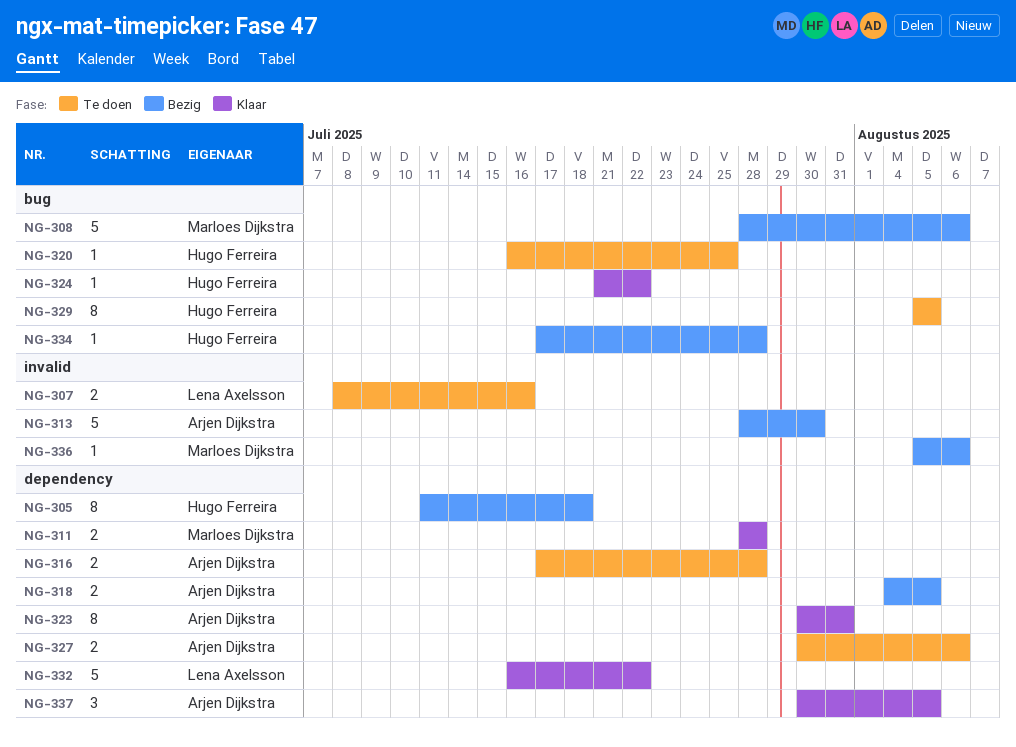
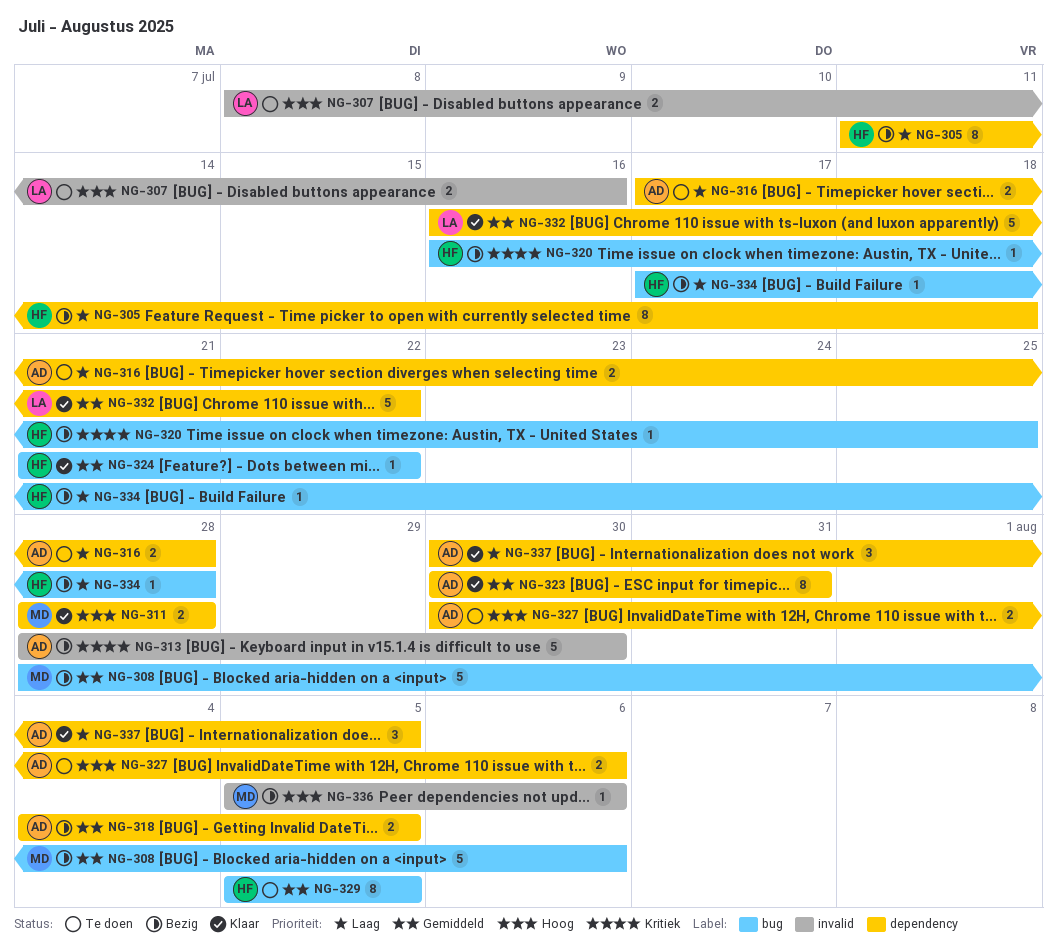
NG-320, status: Te doen -> Bezig

